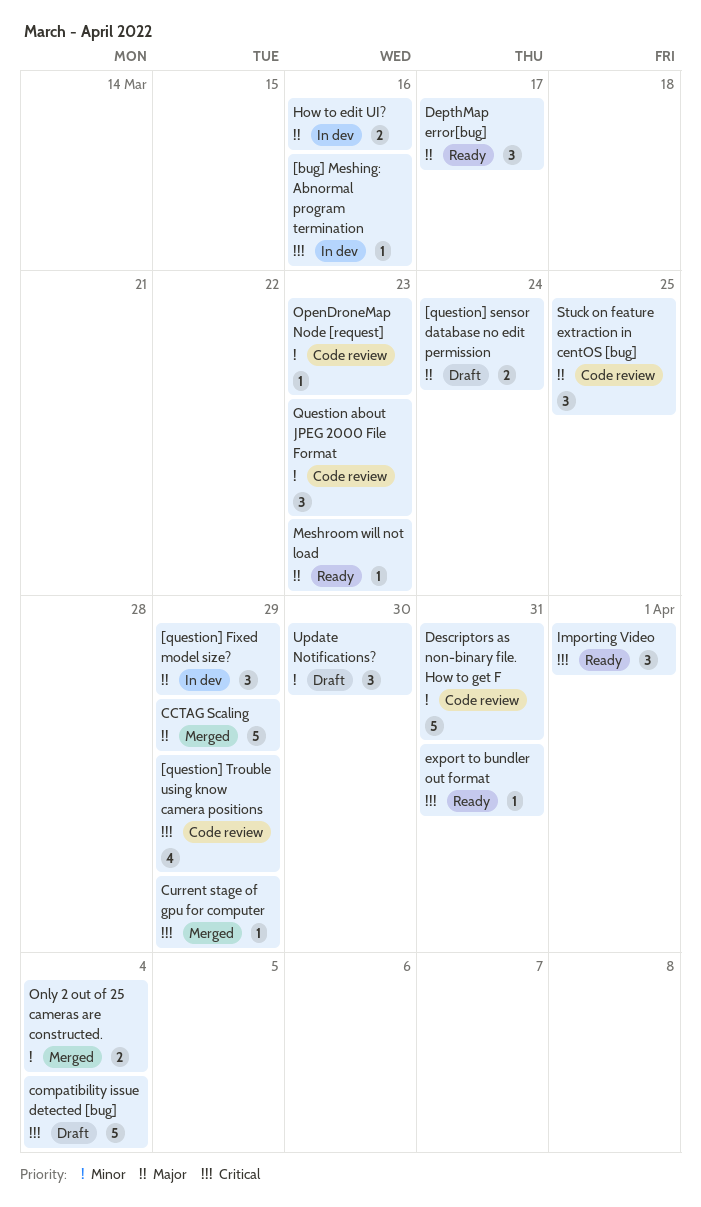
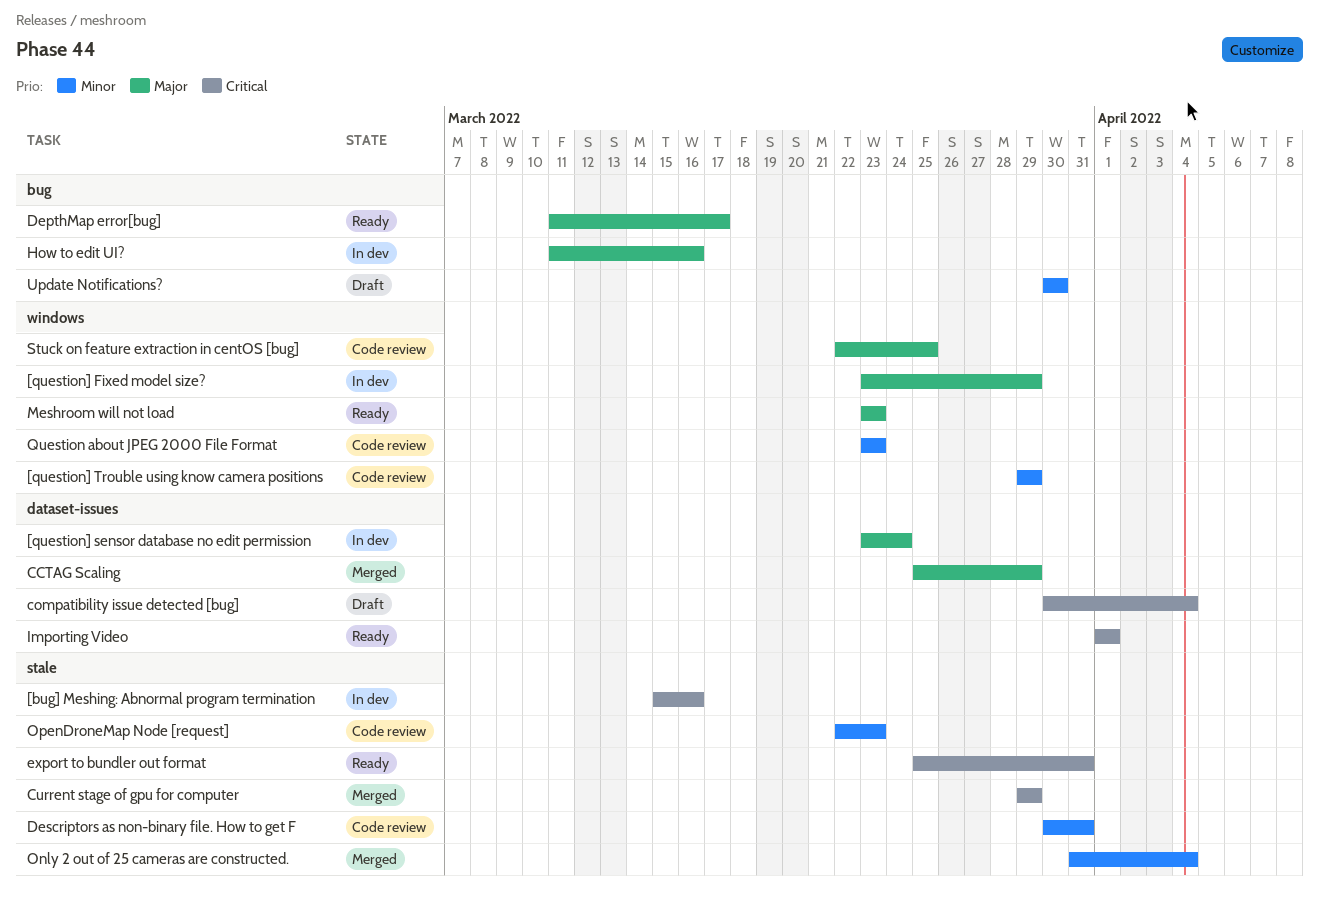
[question] sensor database no edit permission, status: Draft -> In dev
[question] Trouble using know camera positions, priority: Critical -> Minor

